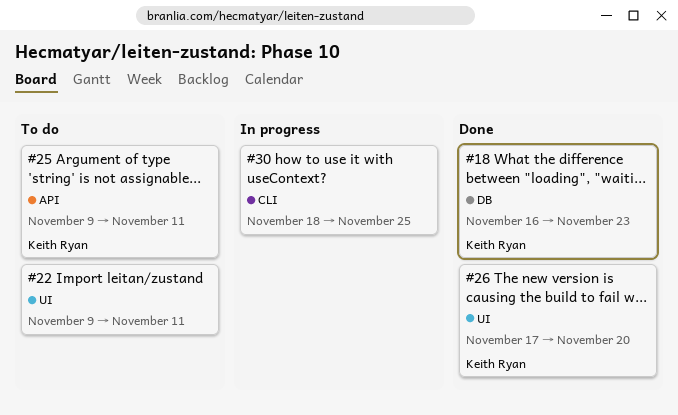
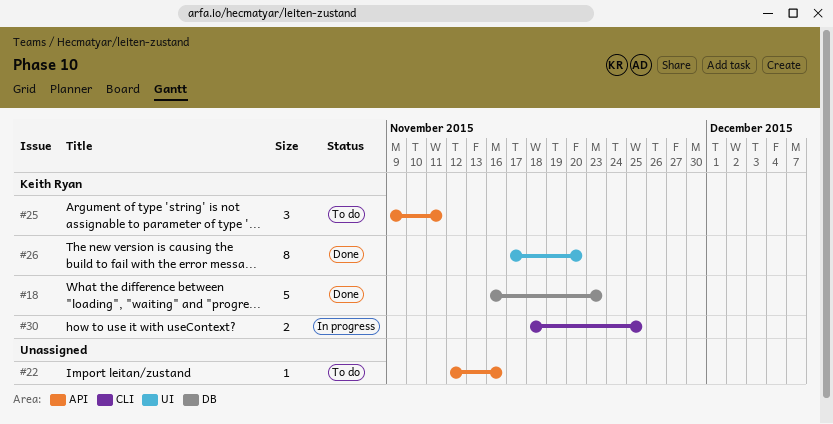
#22, label: UI -> API
#22, start: Nov 9 -> Nov 12
#22, due: Nov 11 -> Nov 16
#30, owner: none -> Keith Ryan

